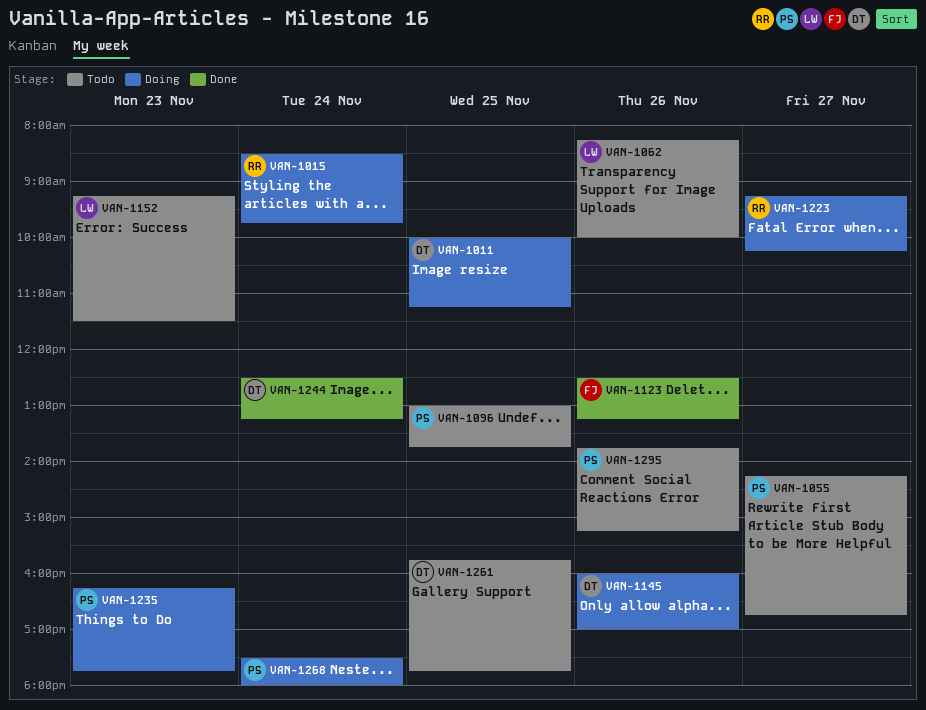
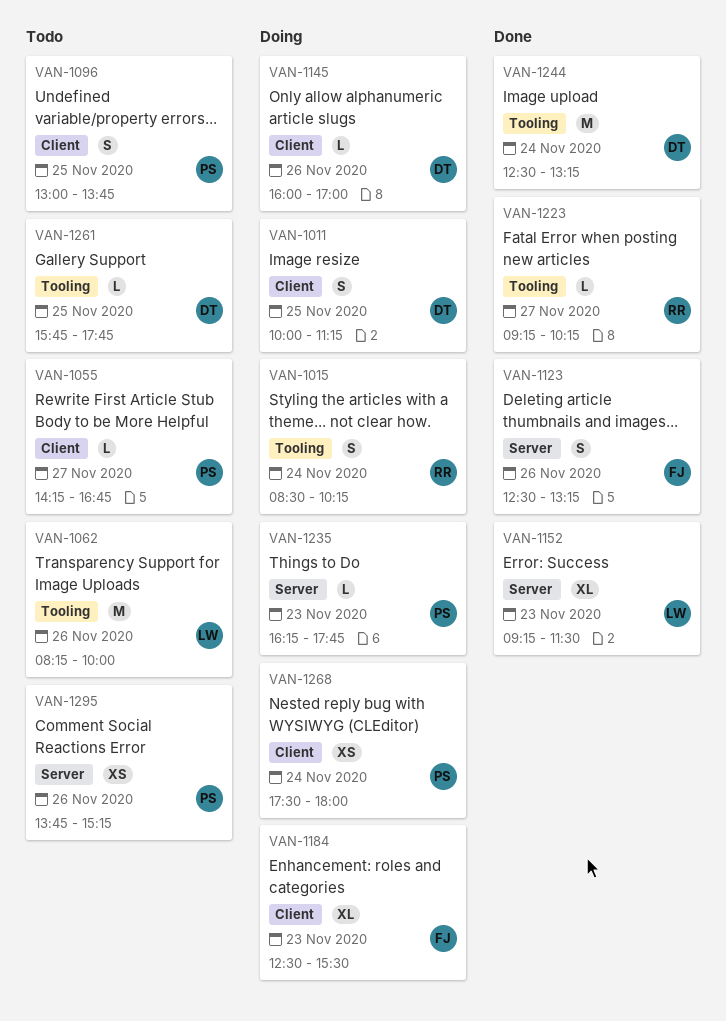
VAN-1015, ends: 09:45 -> 10:15
VAN-1152, status: Todo -> Done
VAN-1184: none -> present
VAN-1223, status: Doing -> Done

